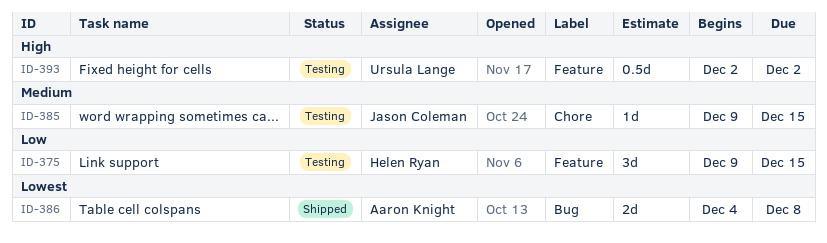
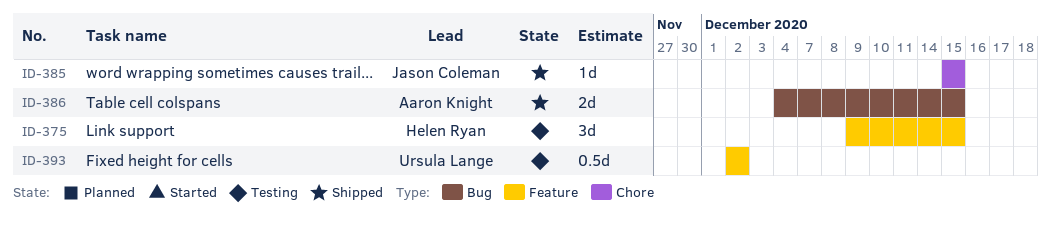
ID-385, status: Testing -> Shipped
ID-385, start: Dec 9 -> Dec 15
ID-386, due: Dec 8 -> Dec 15

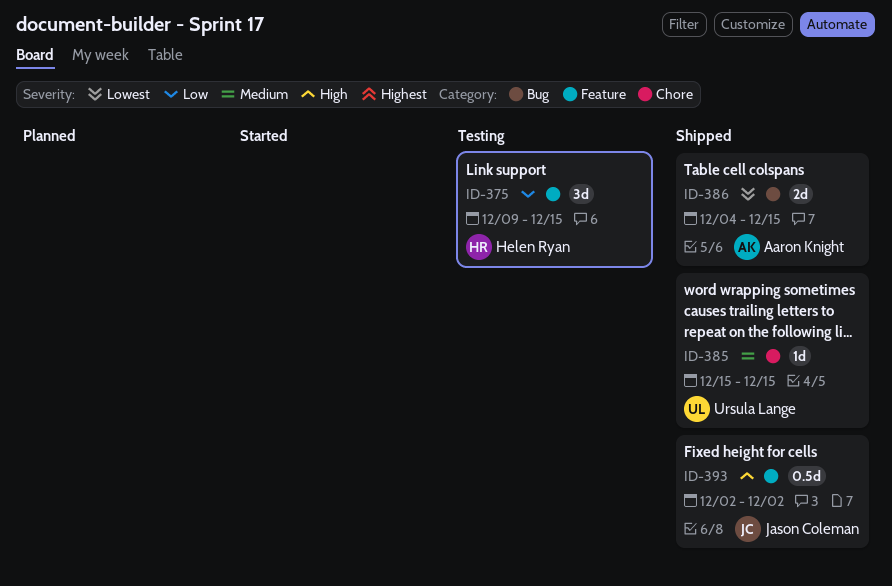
ID-385, owner: Jason Coleman -> Ursula Lange
ID-393, status: Testing -> Shipped
ID-393, owner: Ursula Lange -> Jason Coleman

